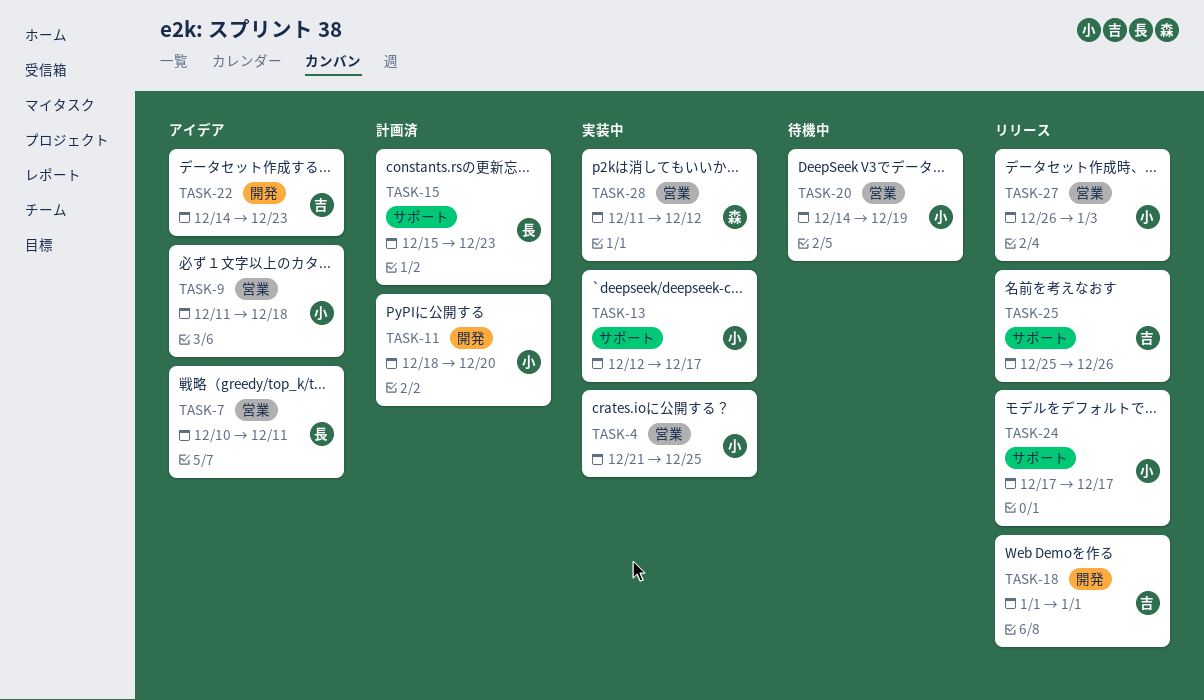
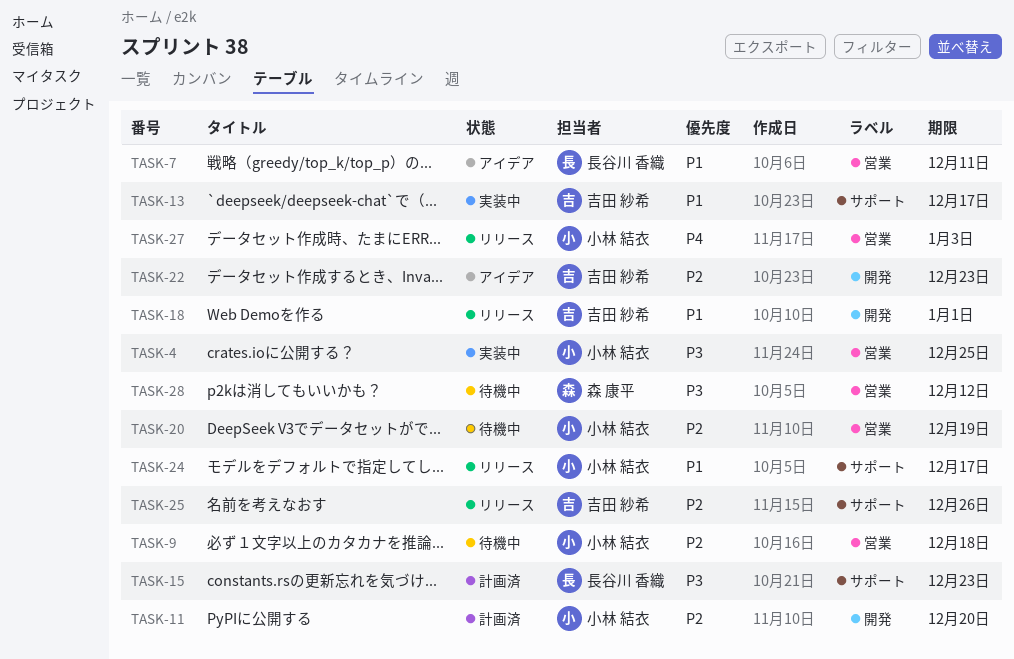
TASK-9, status: アイデア -> 待機中
TASK-13, owner: 小林 結衣 -> 吉田 紗希
TASK-28, status: 実装中 -> 待機中

